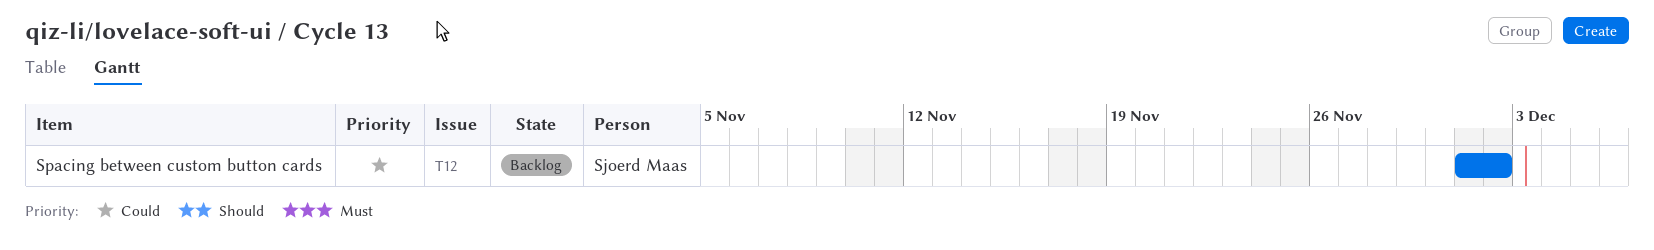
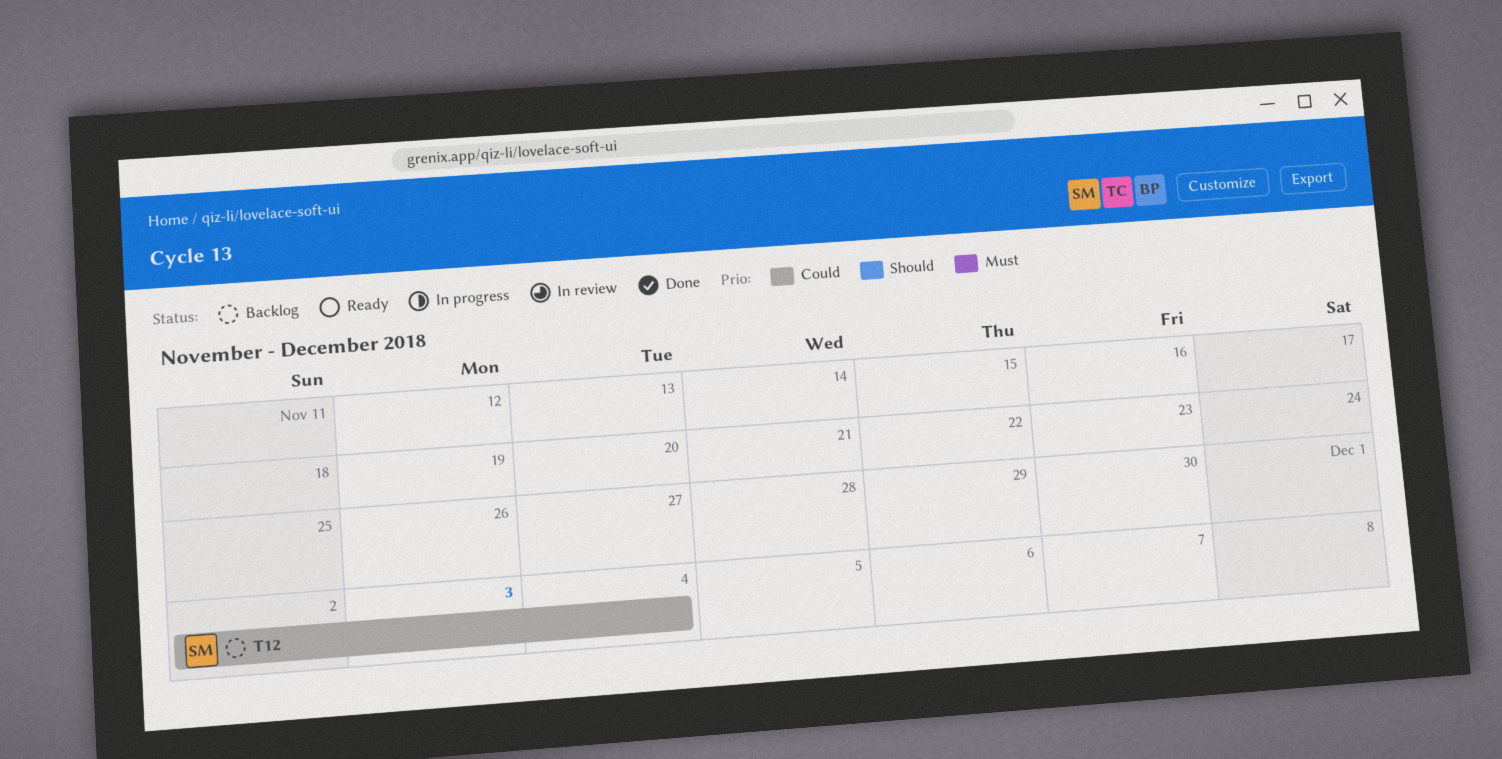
T12, start: Dec 1 -> Dec 2
T12, due: Dec 2 -> Dec 4

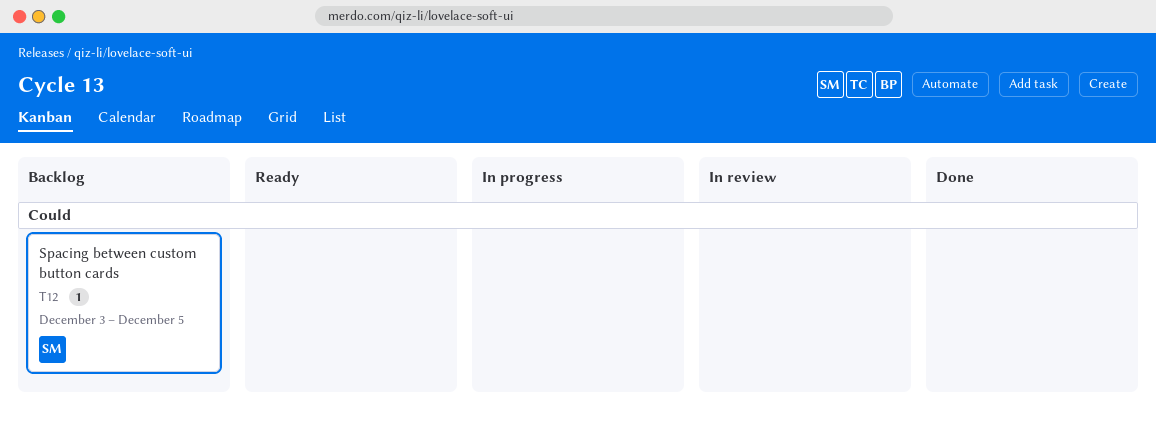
T12, start: Dec 2 -> Dec 3
T12, due: Dec 4 -> Dec 5

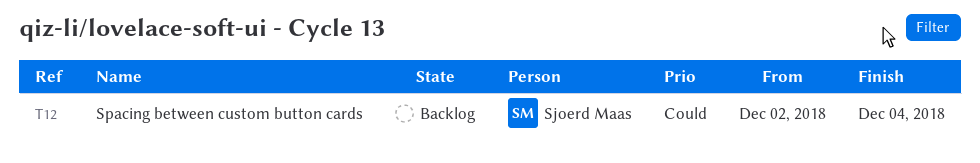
T12, start: Dec 3 -> Dec 2
T12, due: Dec 5 -> Dec 4

